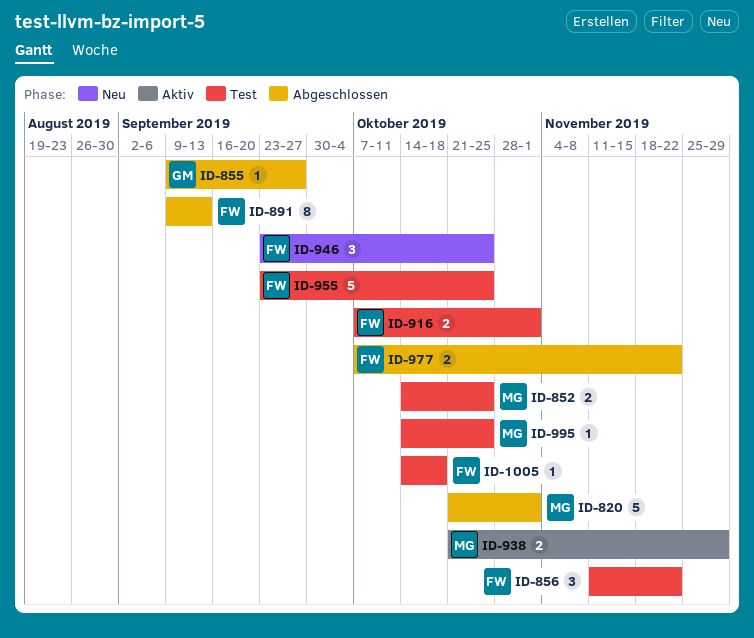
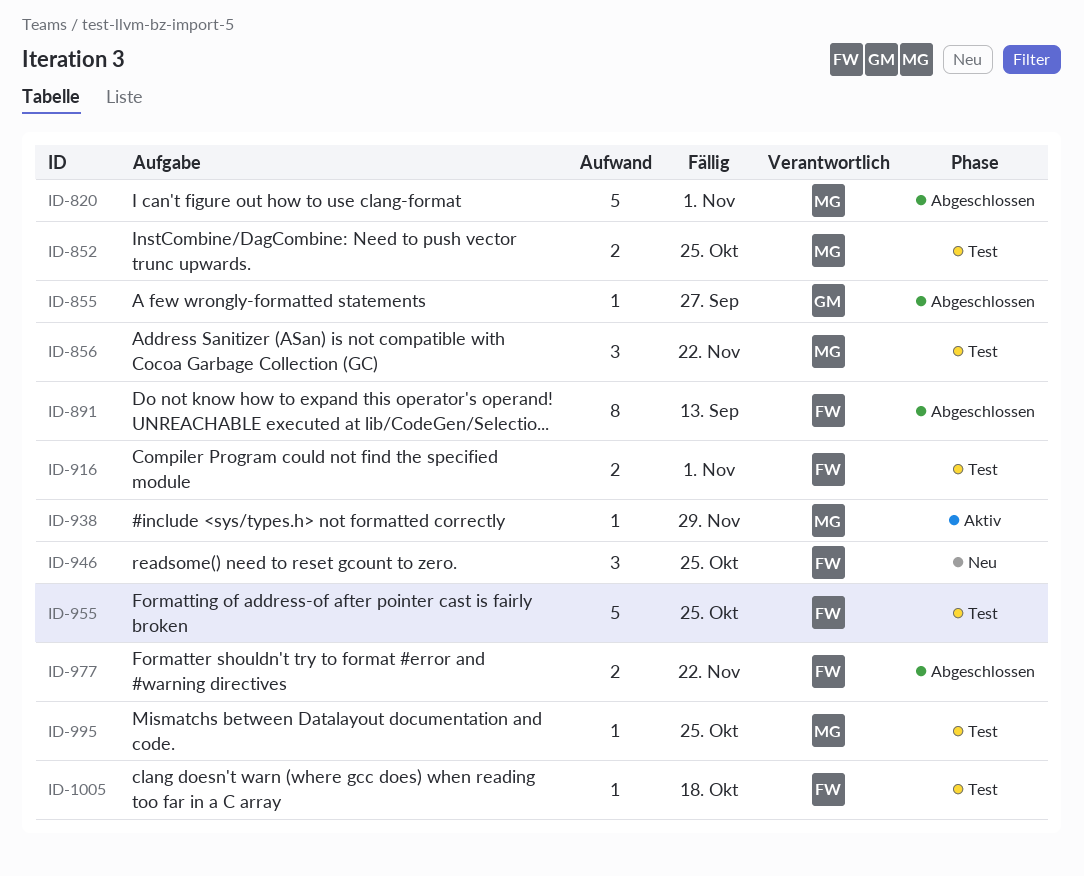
ID-856, owner: FW -> MG
ID-938, estimate: 2 -> 1

